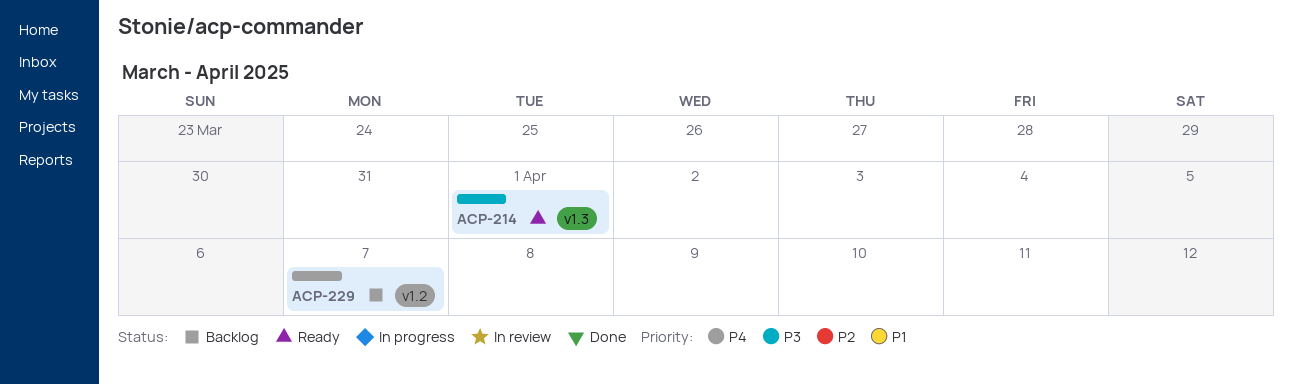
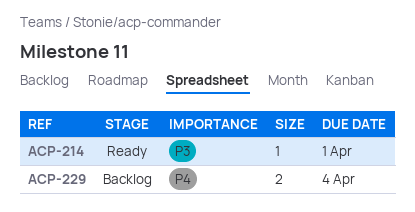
ACP-229, due: Apr 7 -> Apr 4

